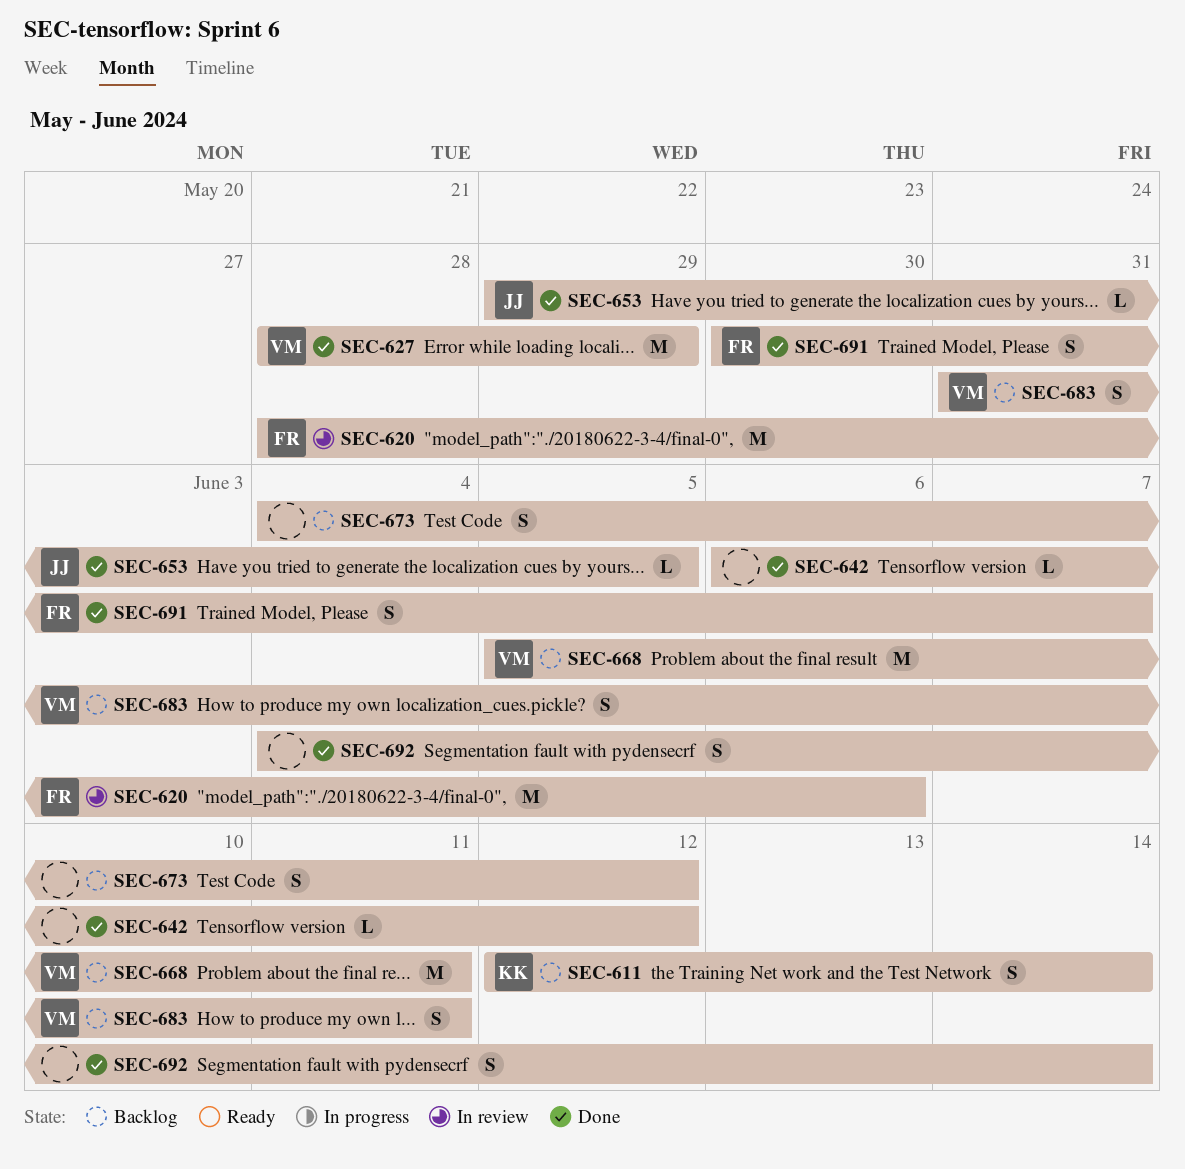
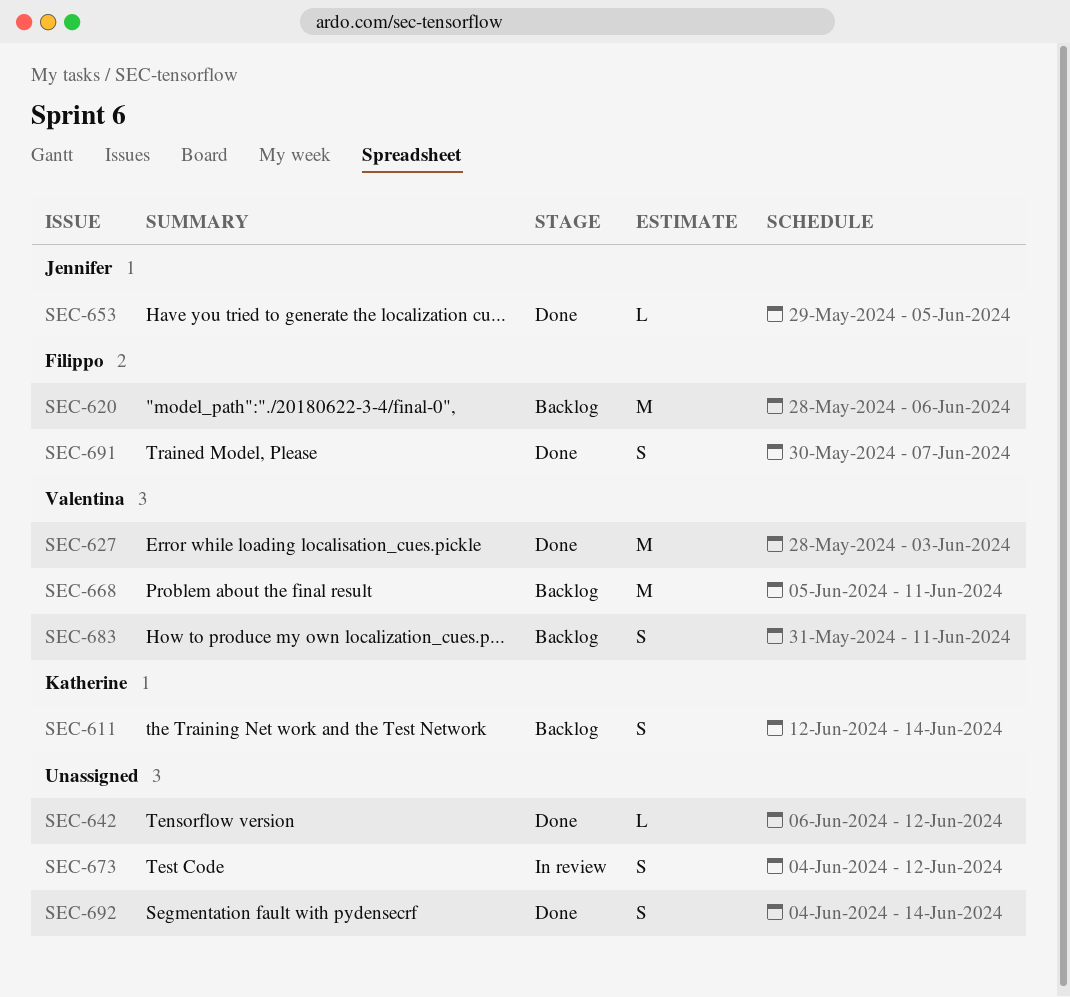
SEC-620, status: In review -> Backlog
SEC-627, due: May 29 -> Jun 3
SEC-673, status: Backlog -> In review

